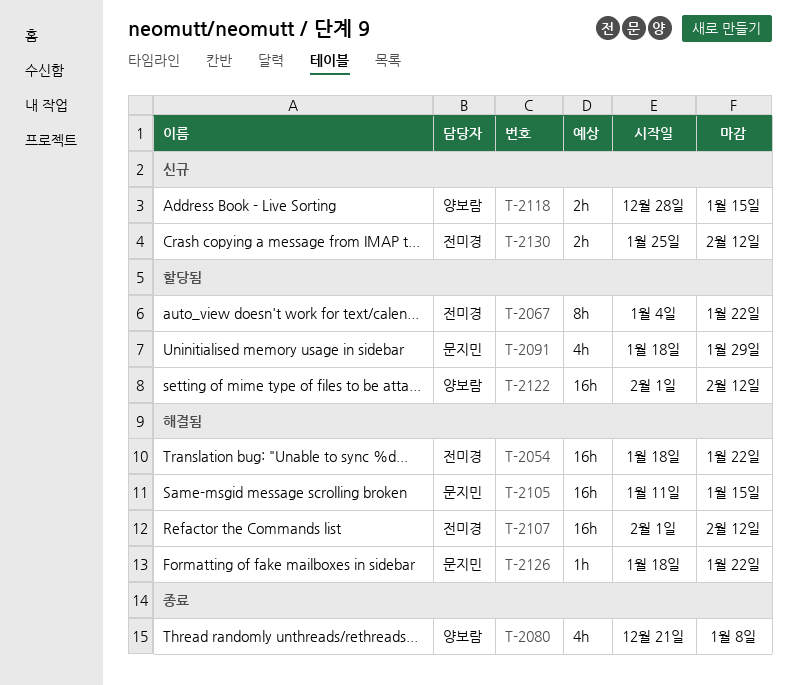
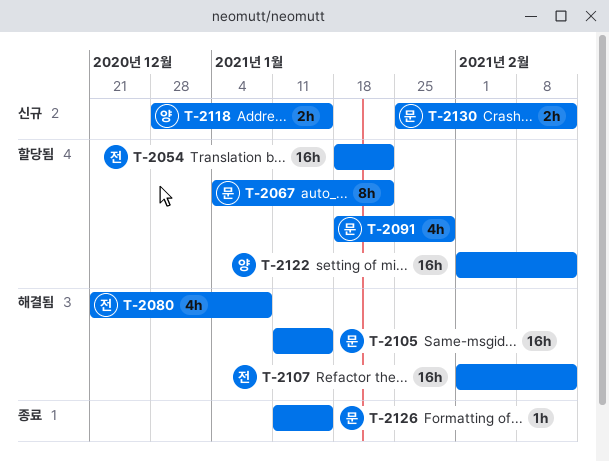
T-2054, status: 해결됨 -> 할당됨
T-2067, owner: 전미경 -> 문지민
T-2080, status: 종료 -> 해결됨
T-2080, owner: 양보람 -> 전미경
T-2126, status: 해결됨 -> 종료
T-2126, start: Jan 18 -> Jan 11
T-2126, due: Jan 22 -> Jan 15
T-2130, owner: 전미경 -> 문지민

